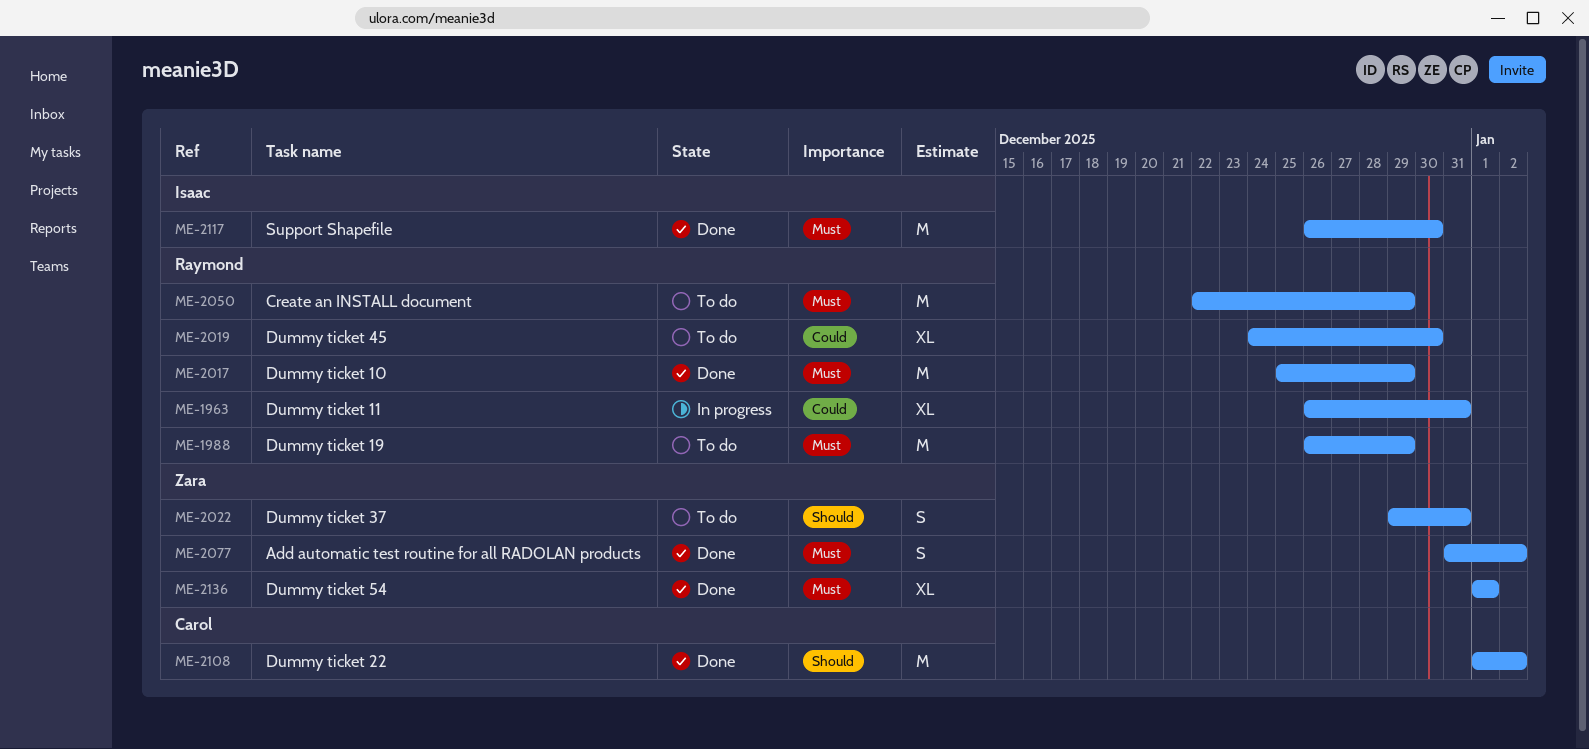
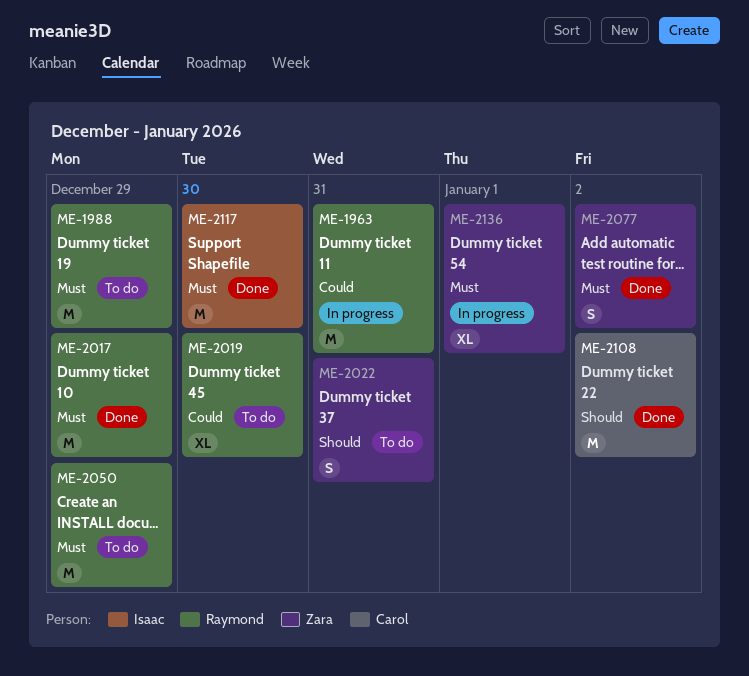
ME-1963, estimate: XL -> M
ME-2136, status: Done -> In progress

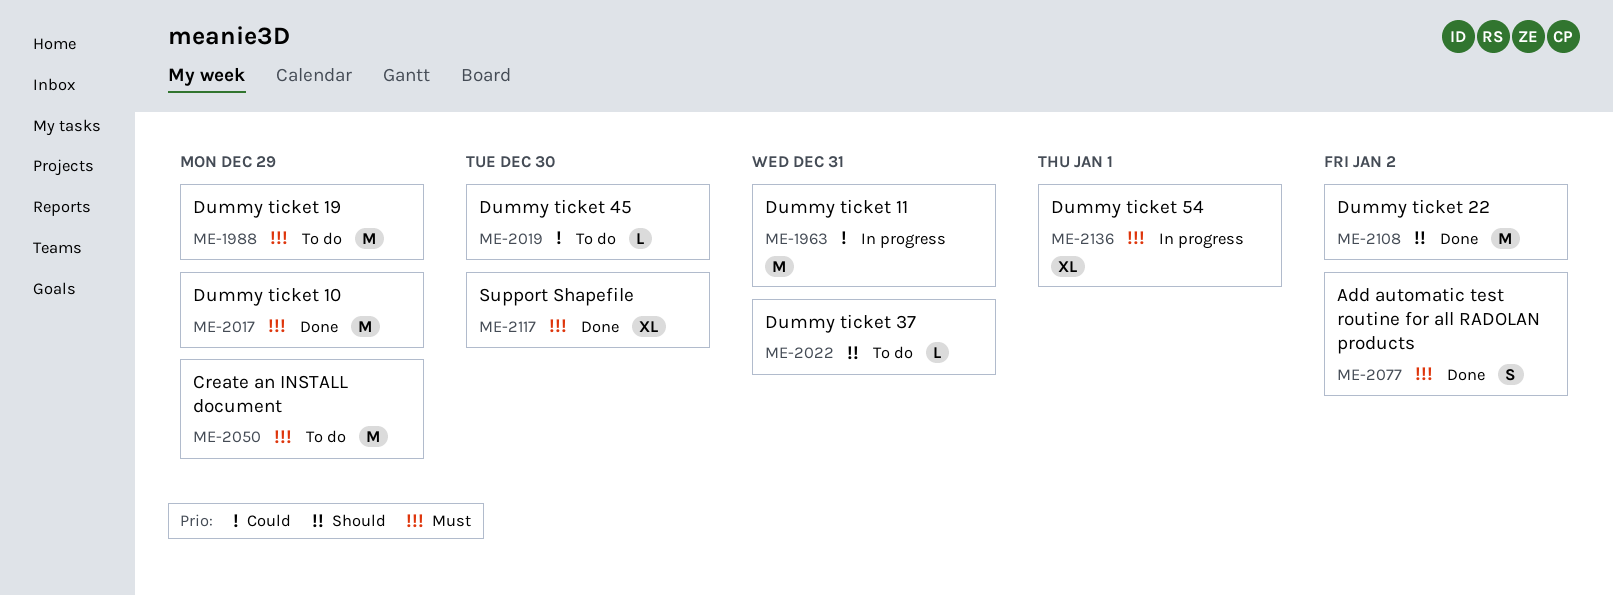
ME-2019, estimate: XL -> L
ME-2022, estimate: S -> L
ME-2117, estimate: M -> XL

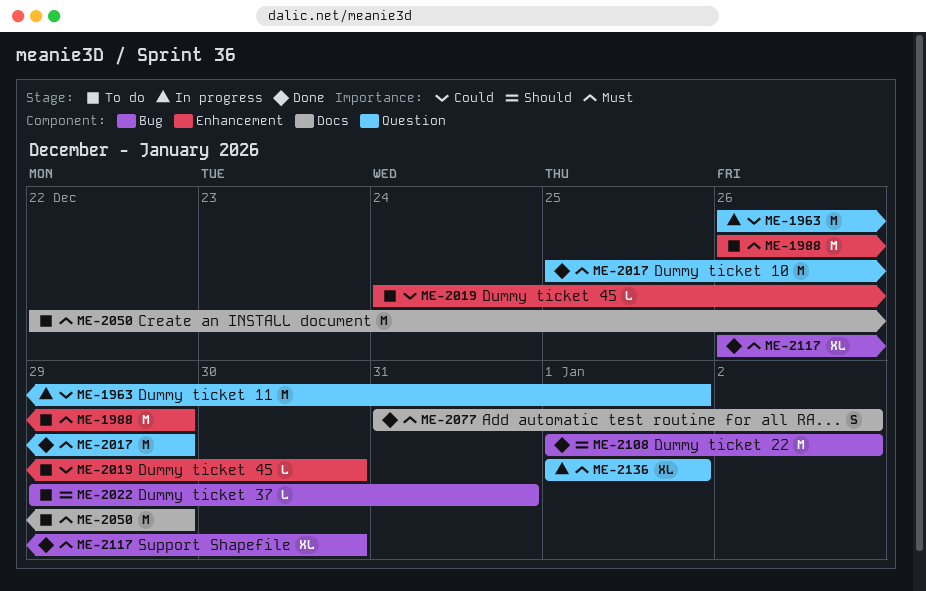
ME-1963, due: Dec 31 -> Jan 1

